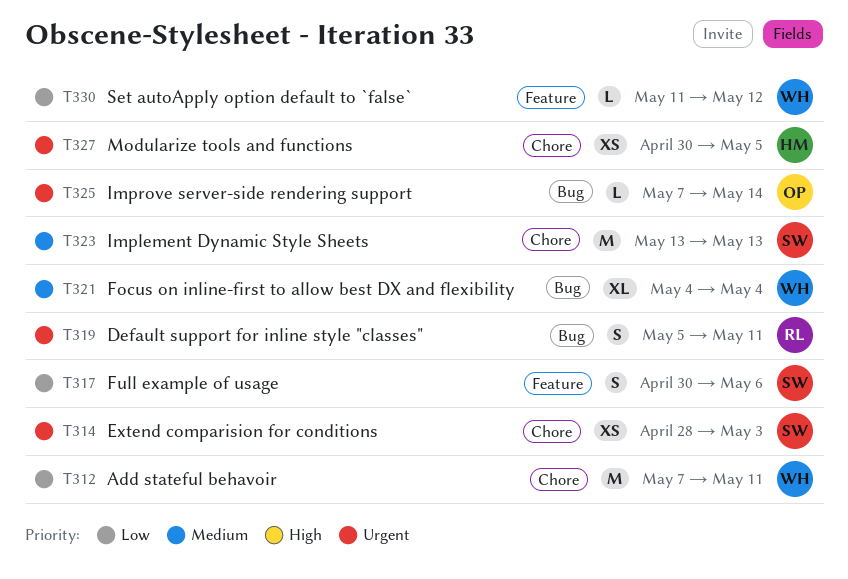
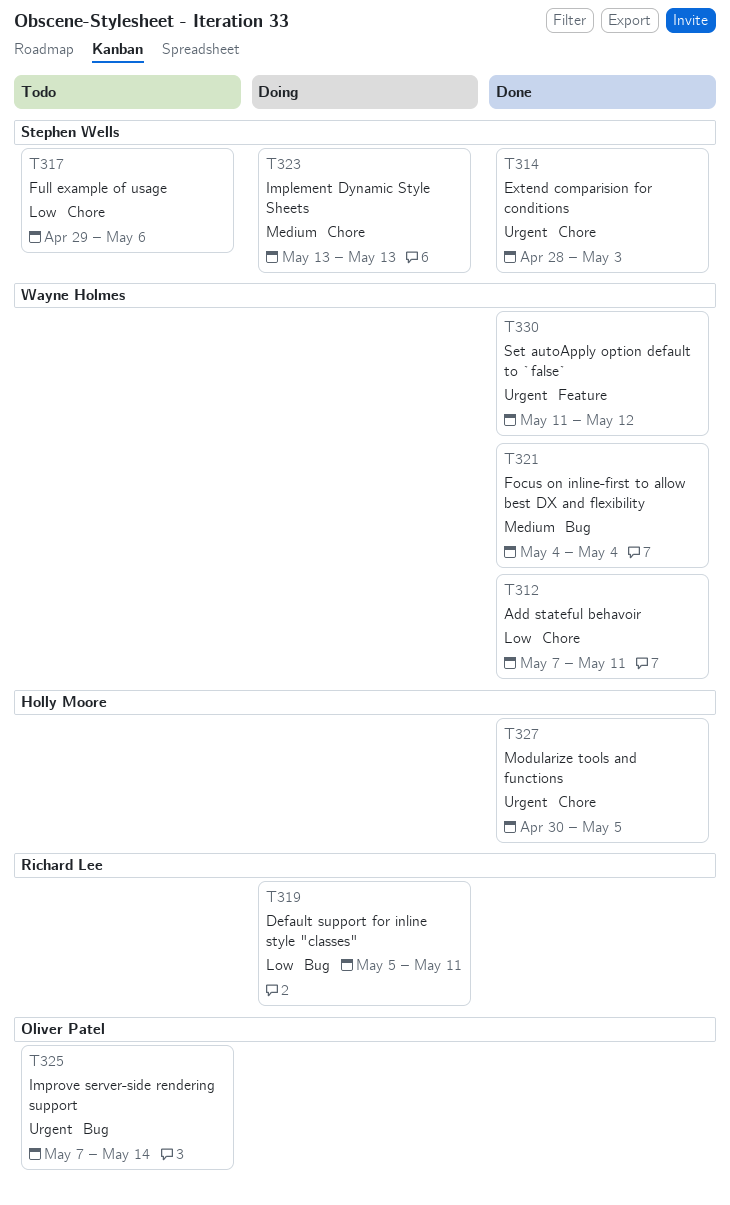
T317, label: Feature -> Chore
T317, start: Apr 30 -> Apr 29
T319, priority: Urgent -> Low
T330, priority: Low -> Urgent

